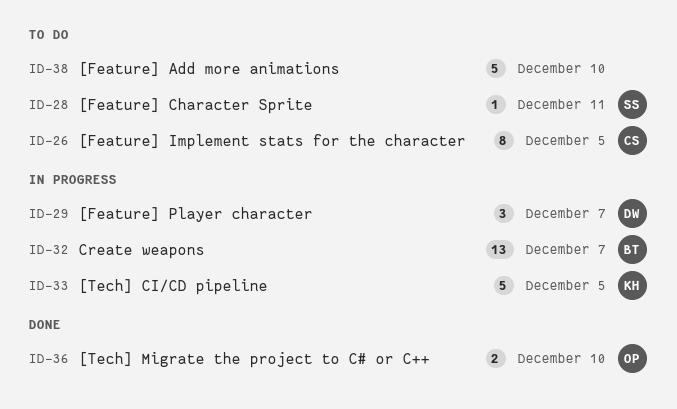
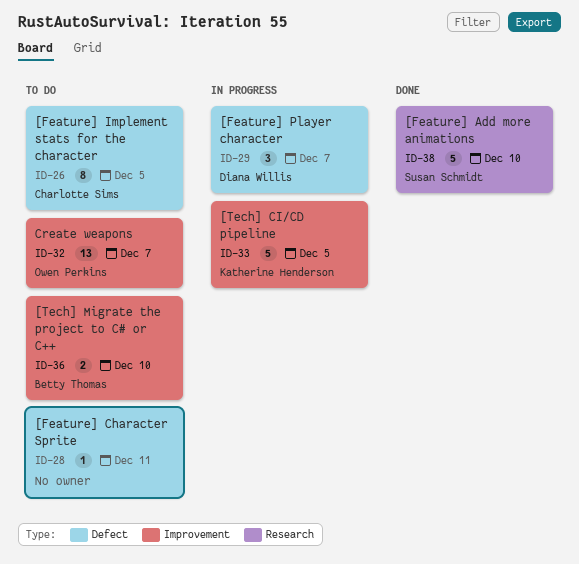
ID-28, owner: Susan Schmidt -> none
ID-32, status: In progress -> To do
ID-32, owner: Betty Thomas -> Owen Perkins
ID-36, status: Done -> To do
ID-36, owner: Owen Perkins -> Betty Thomas
ID-38, status: To do -> Done
ID-38, owner: none -> Susan Schmidt

